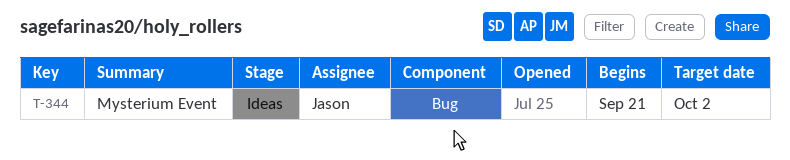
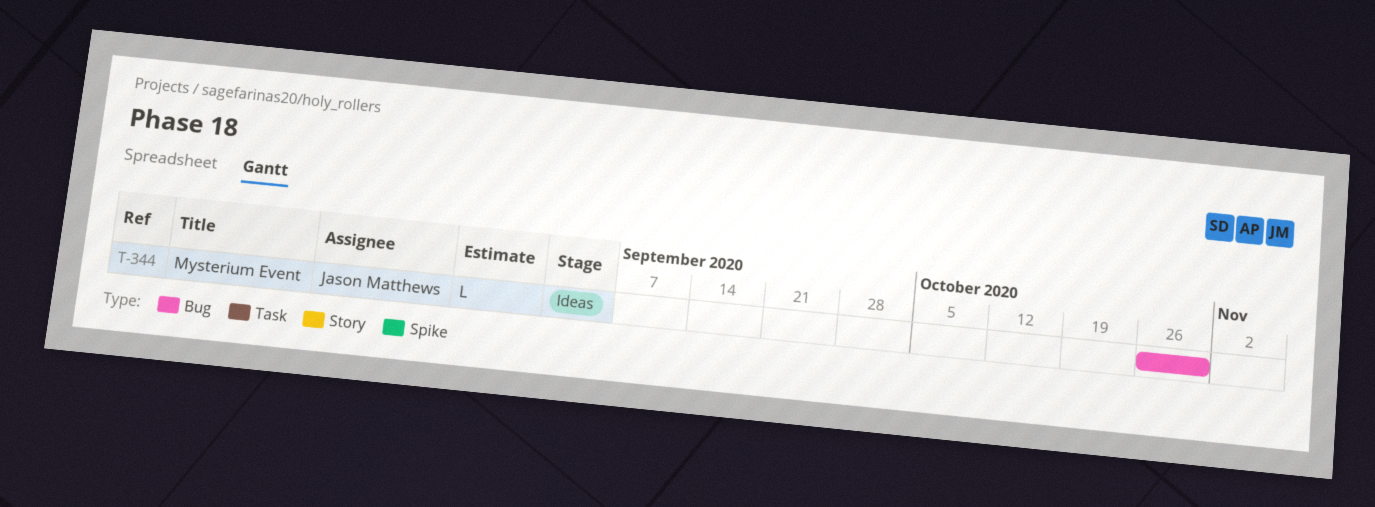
T-344, start: Sep 21 -> Oct 26
T-344, due: Oct 2 -> Oct 30

